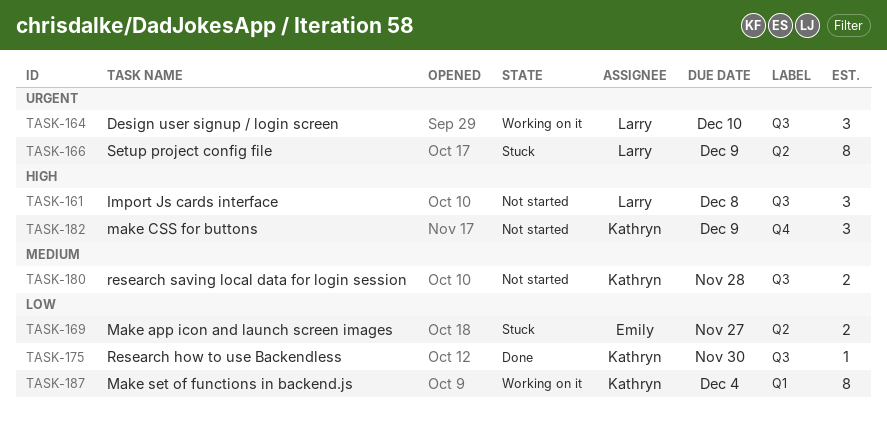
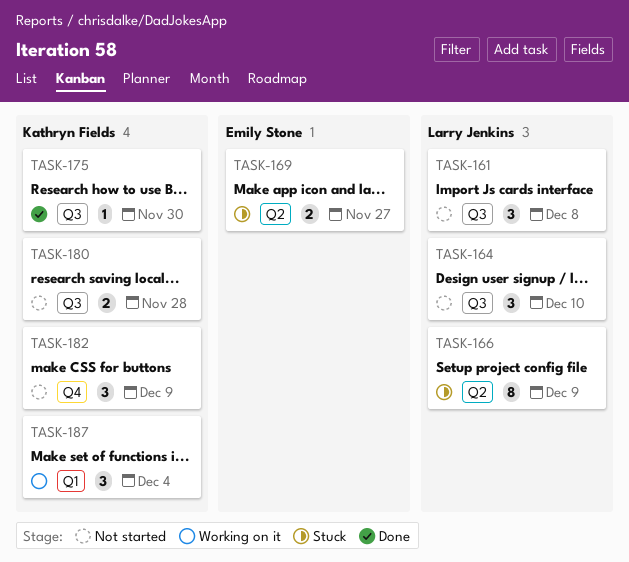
TASK-164, status: Working on it -> Not started
TASK-187, estimate: 8 -> 3

